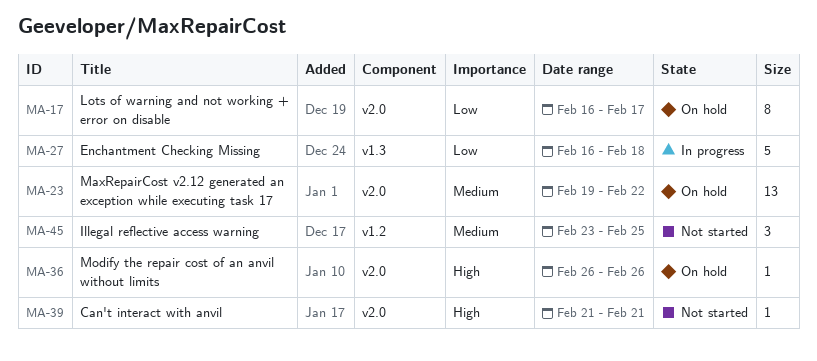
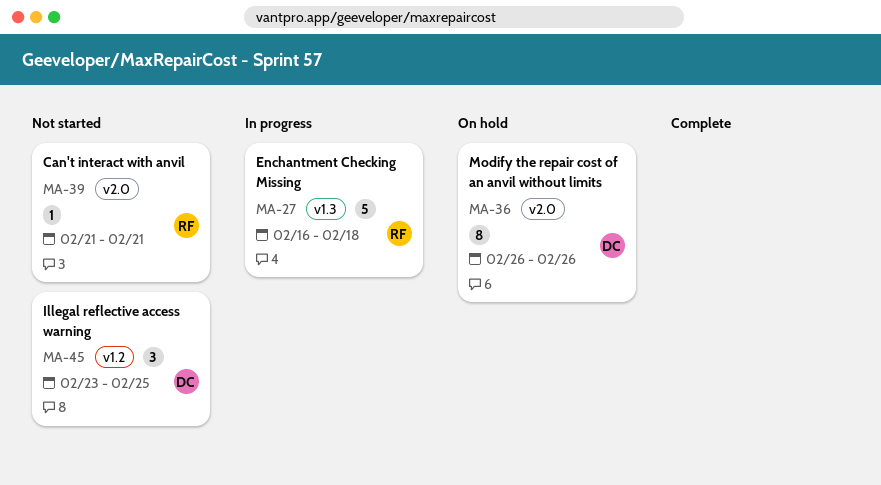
MA-17: present -> none
MA-23: present -> none
MA-36, estimate: 1 -> 8

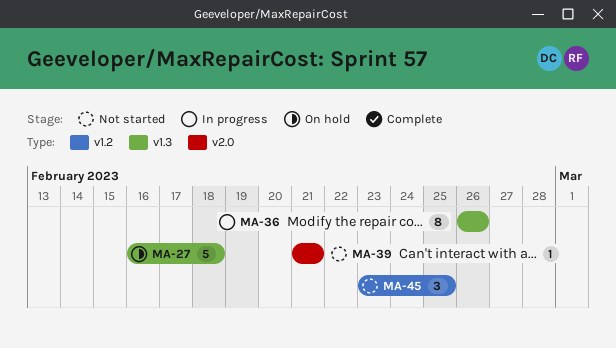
MA-27, status: In progress -> On hold
MA-36, status: On hold -> In progress
MA-36, label: v2.0 -> v1.3

